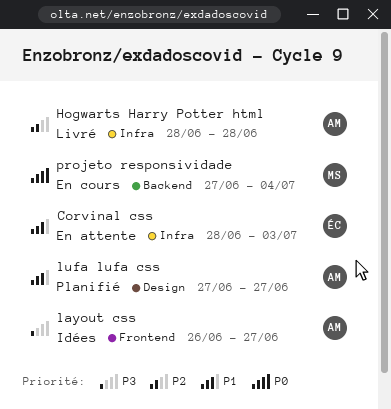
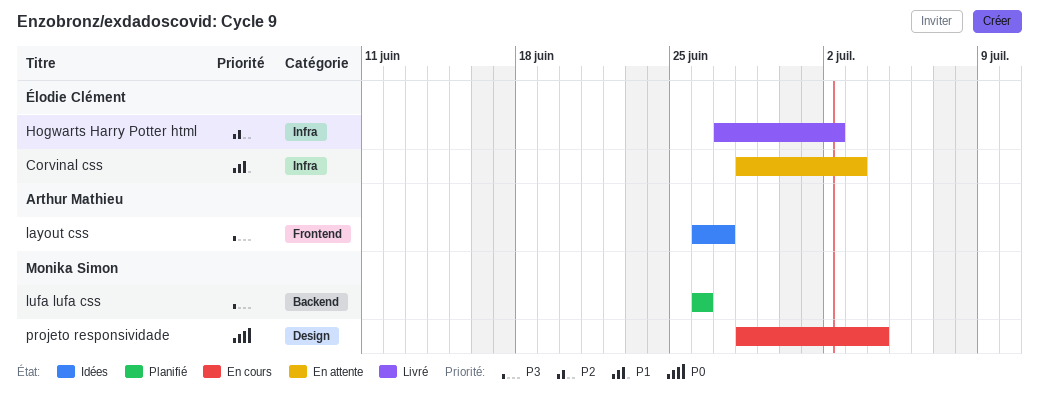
Hogwarts Harry Potter html, owner: Arthur Mathieu -> Élodie Clément
Hogwarts Harry Potter html, start: Jun 28 -> Jun 27
Hogwarts Harry Potter html, due: Jun 28 -> Jul 2
lufa lufa css, owner: Arthur Mathieu -> Monika Simon
lufa lufa css, priority: P1 -> P3
lufa lufa css, label: Design -> Backend
lufa lufa css, start: Jun 27 -> Jun 26
lufa lufa css, due: Jun 27 -> Jun 26
projeto responsividade, label: Backend -> Design
projeto responsividade, start: Jun 27 -> Jun 28

